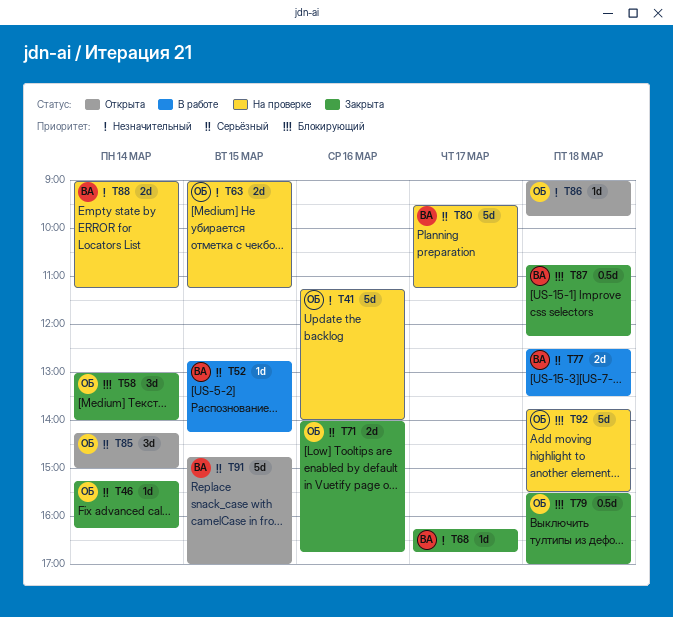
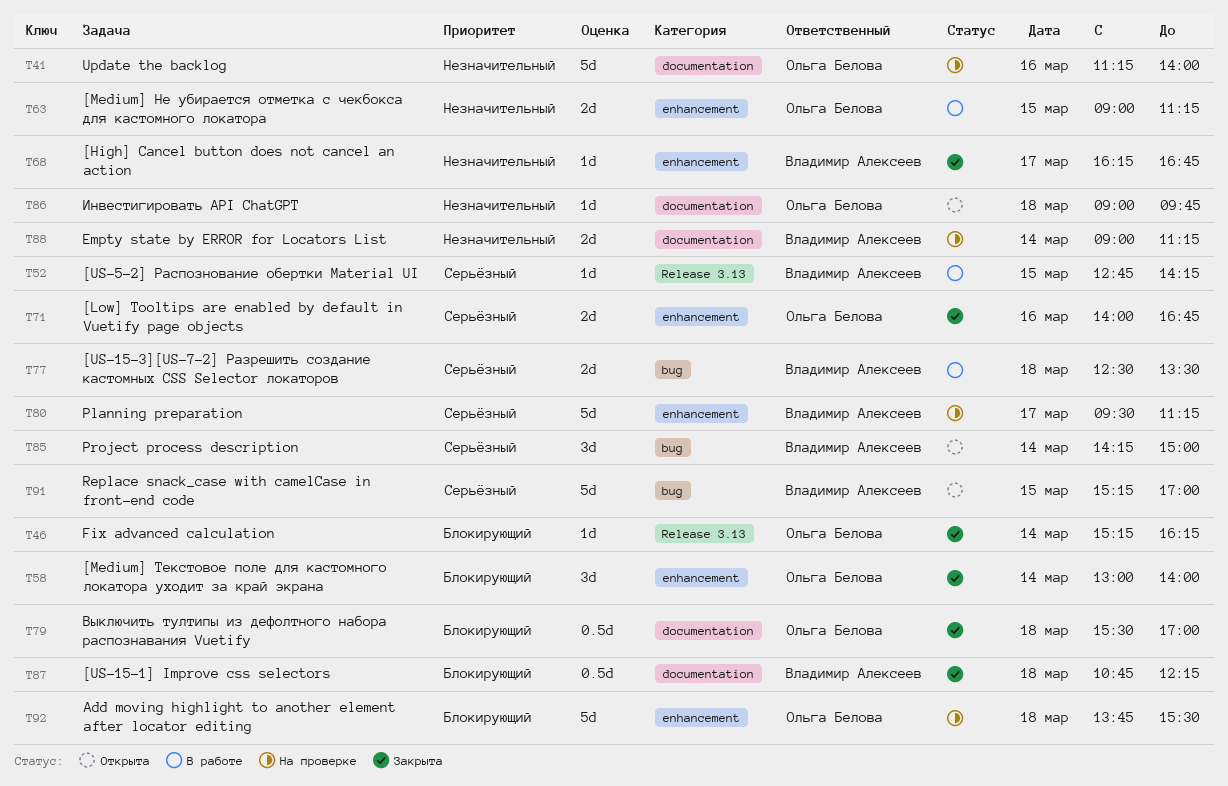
T46, priority: Серьёзный -> Блокирующий
T63, status: На проверке -> В работе
T85, owner: Ольга Белова -> Владимир Алексеев
T91, begins: 14:45 -> 15:15

